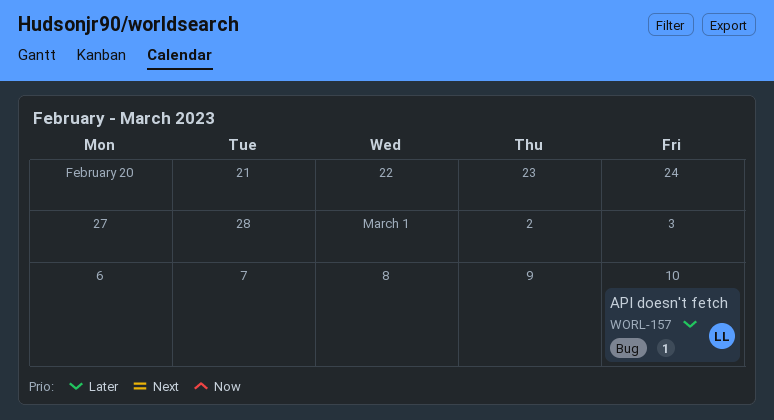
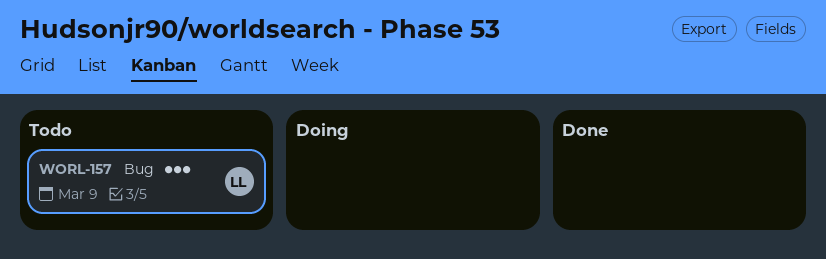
WORL-157, estimate: 1 -> 3
WORL-157, due: Mar 10 -> Mar 9

